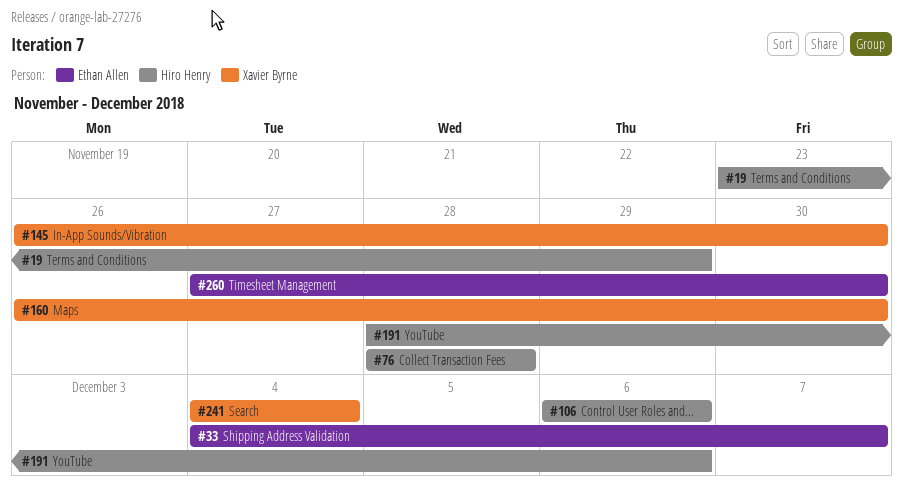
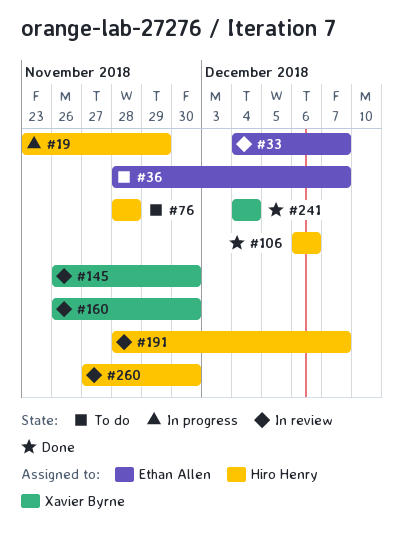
#36: none -> present
#191, due: Dec 6 -> Dec 7
#260, owner: Ethan Allen -> Hiro Henry

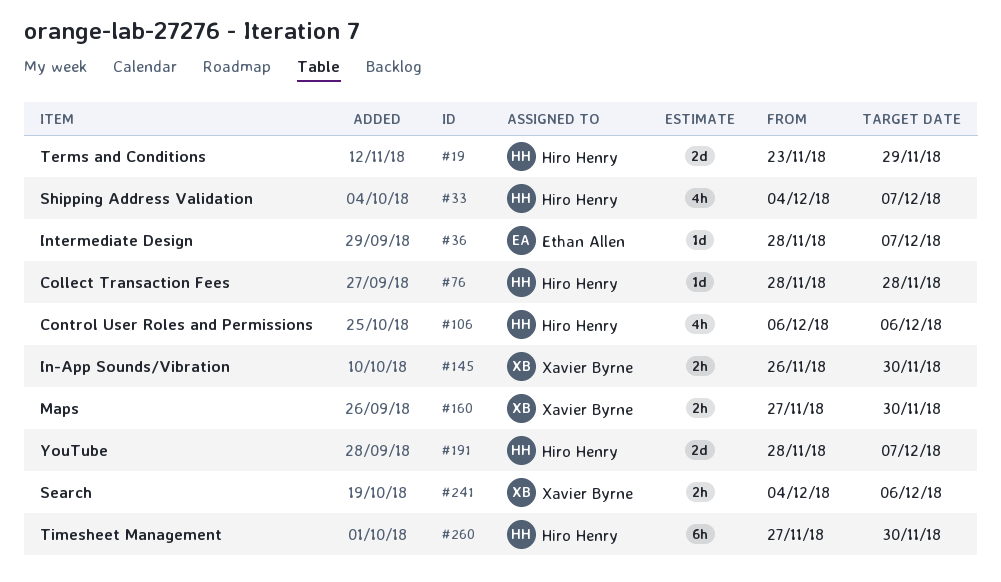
#33, owner: Ethan Allen -> Hiro Henry
#160, start: Nov 26 -> Nov 27
#241, due: Dec 4 -> Dec 6

